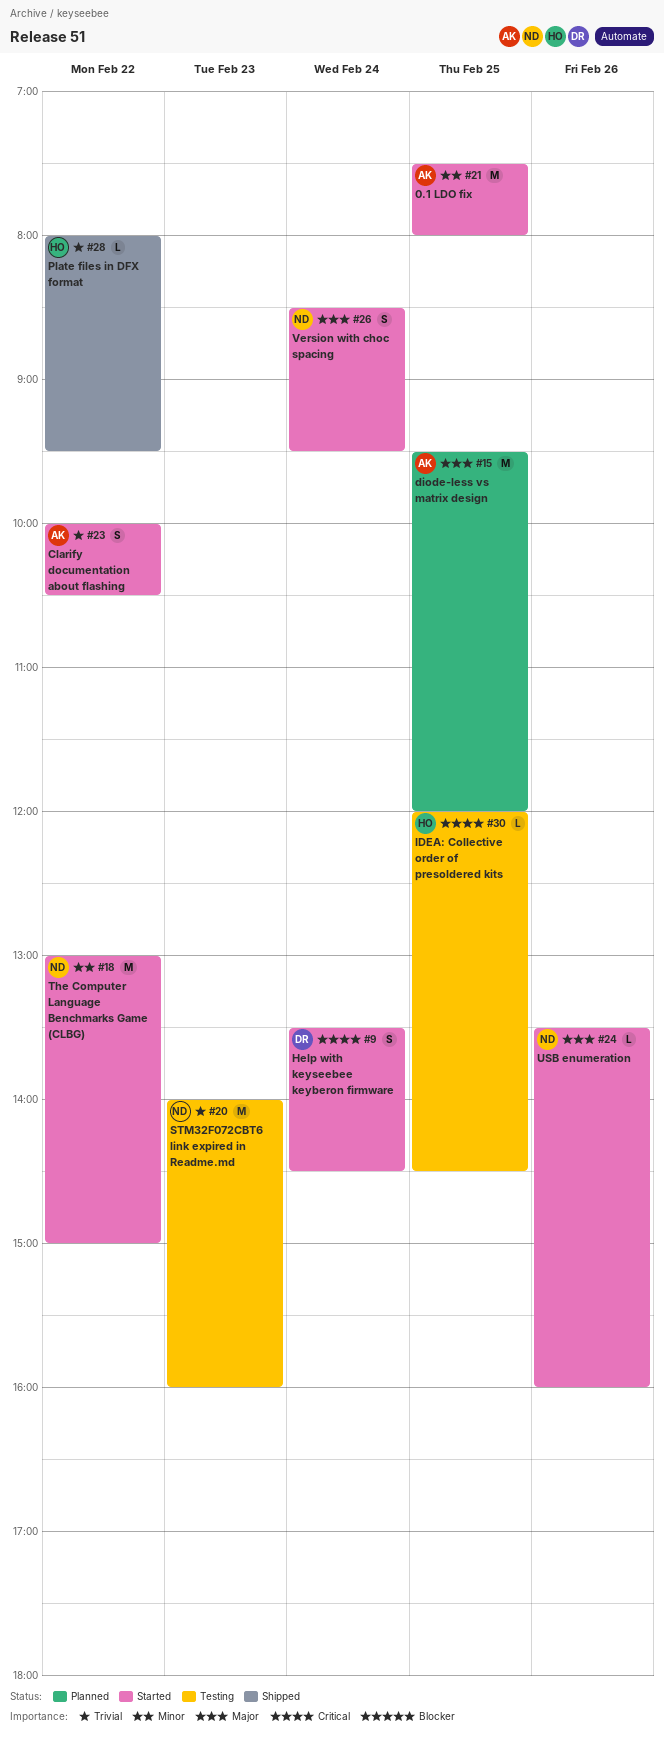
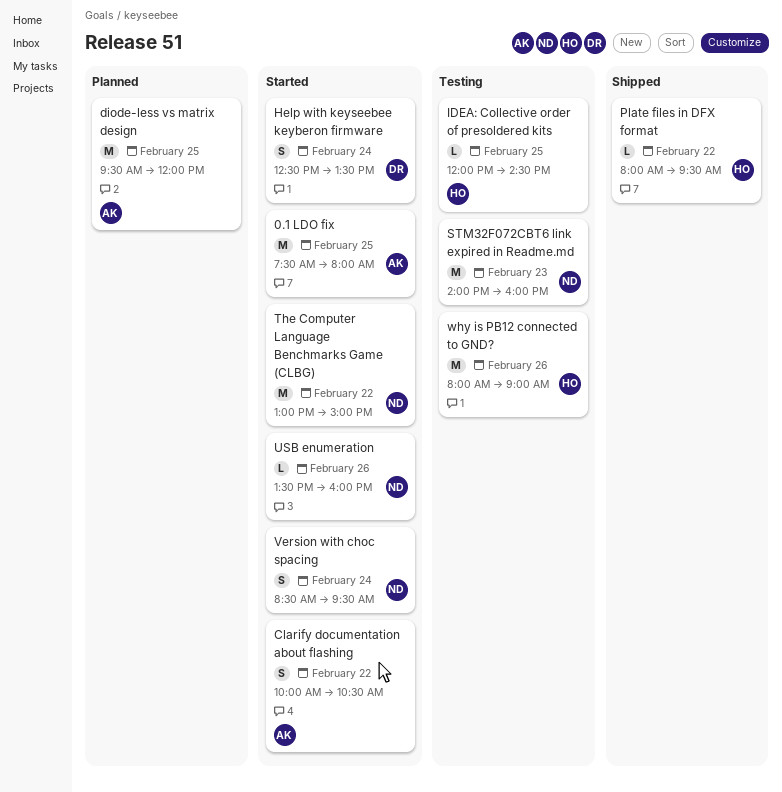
Help with keyseebee keyberon firmware, begins: 13:30 -> 12:30
Help with keyseebee keyberon firmware, ends: 14:30 -> 13:30
why is PB12 connected to GND?: none -> present

